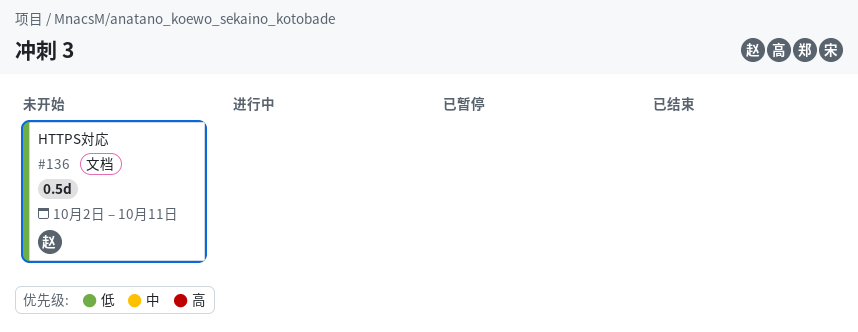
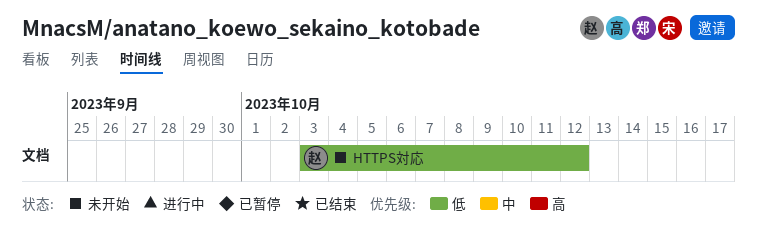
HTTPS対応, start: Oct 2 -> Oct 3
HTTPS対応, due: Oct 11 -> Oct 12

